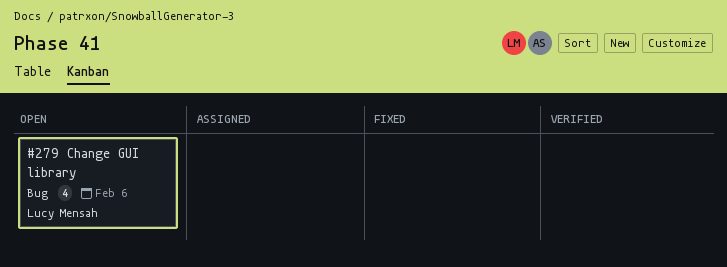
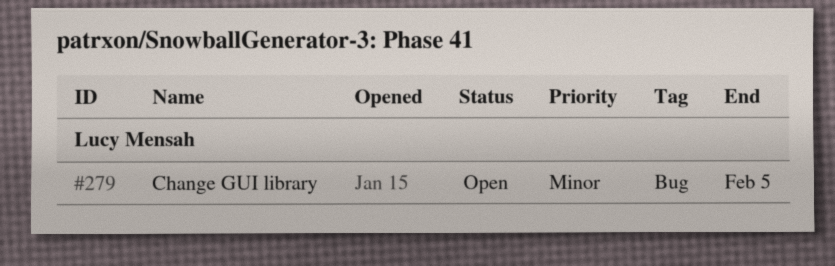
#279, due: Feb 6 -> Feb 5

